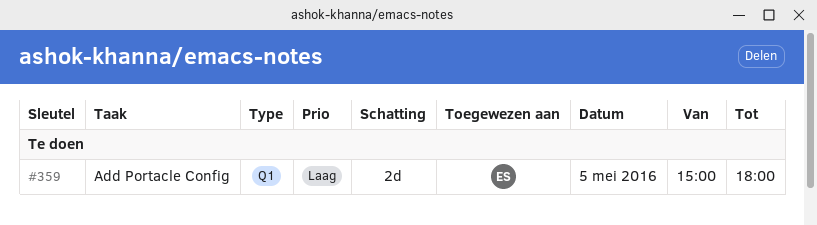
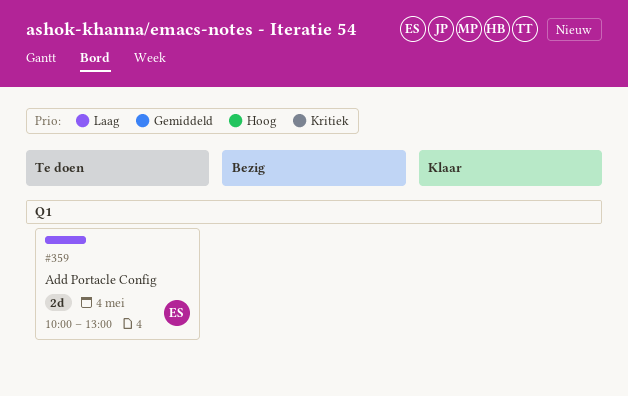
#359, day: May 5 -> May 4
#359, begins: 15:00 -> 10:00
#359, ends: 18:00 -> 13:00

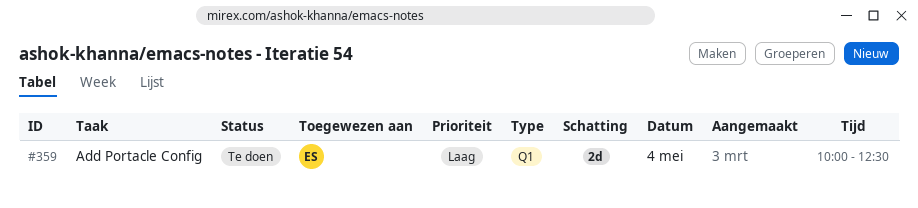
#359, ends: 13:00 -> 12:30

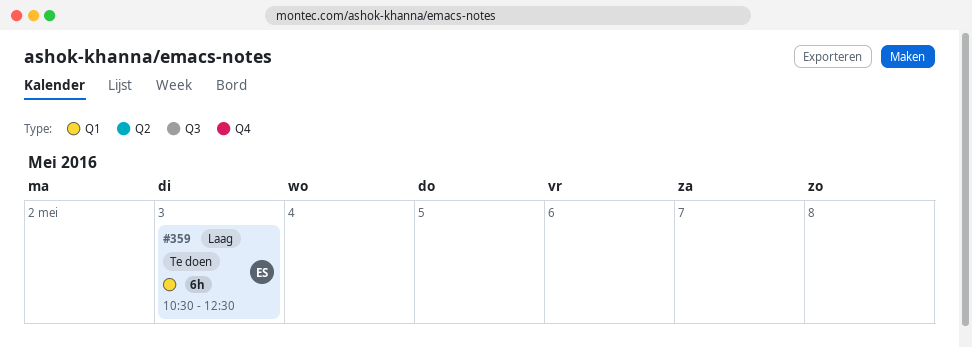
#359, estimate: 2d -> 6h
#359, day: May 4 -> May 3
#359, begins: 10:00 -> 10:30

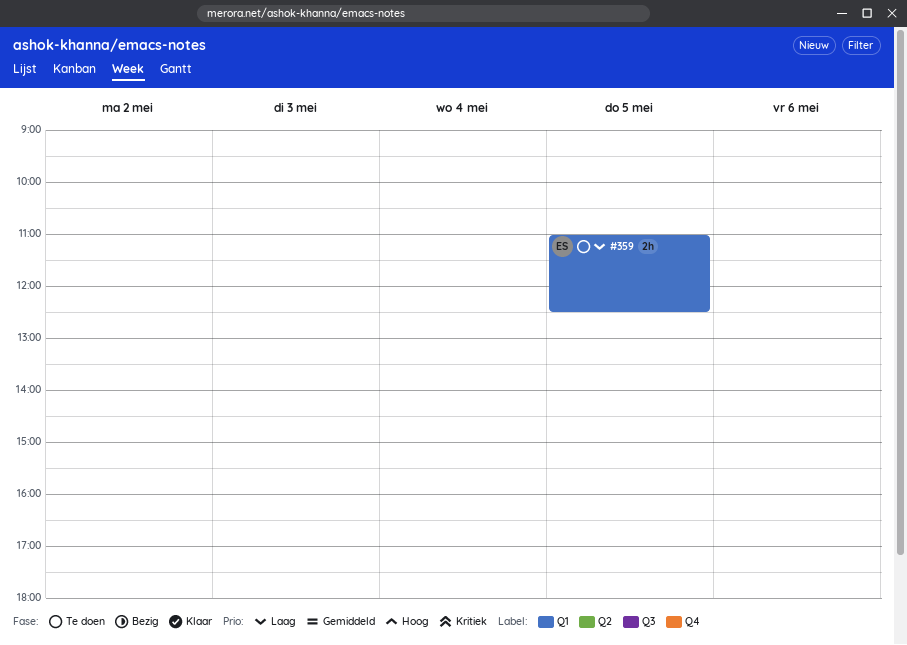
#359, estimate: 6h -> 2h
#359, day: May 3 -> May 5
#359, begins: 10:30 -> 11:00

